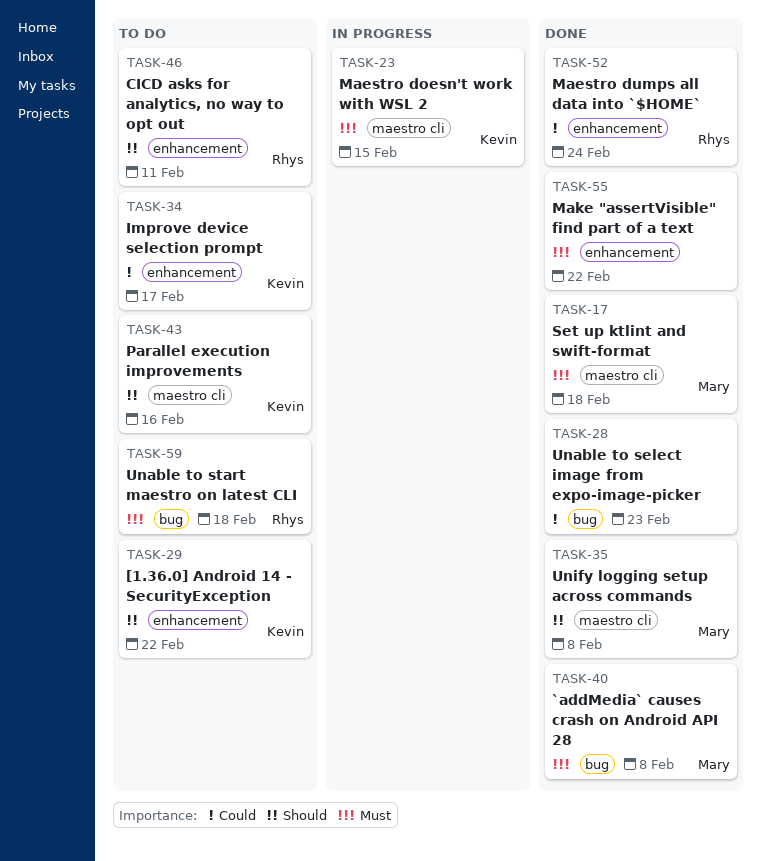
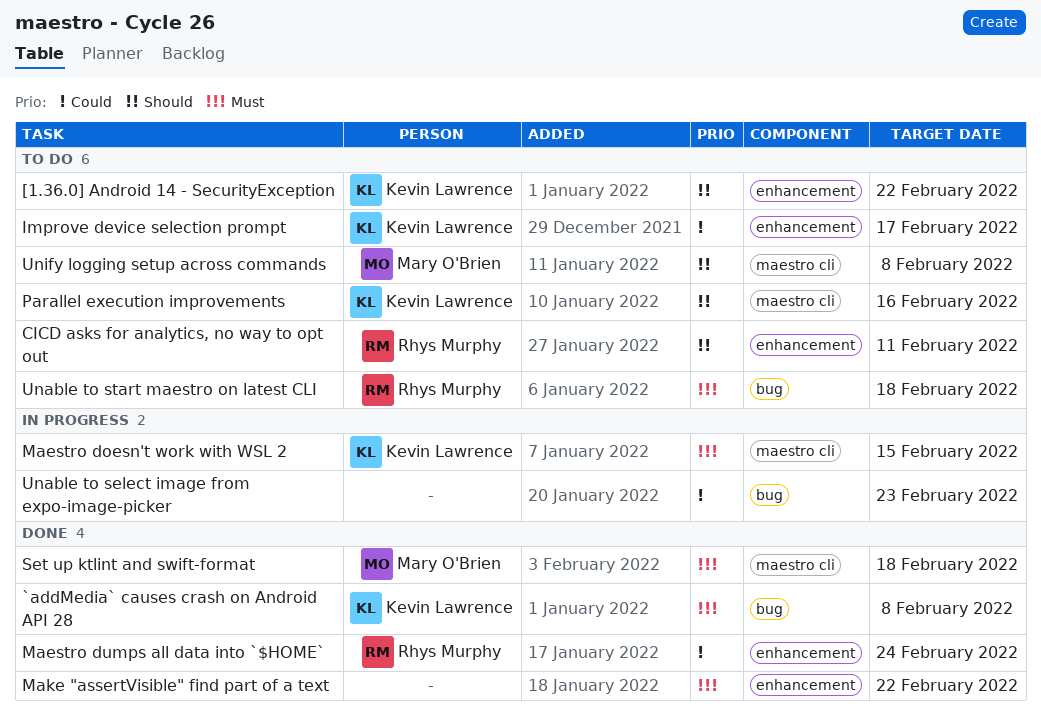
`addMedia` causes crash on Android API 28, owner: Mary O'Brien -> Kevin Lawrence
Unable to select image from expo-image-picker, status: Done -> In progress
Unify logging setup across commands, status: Done -> To do

